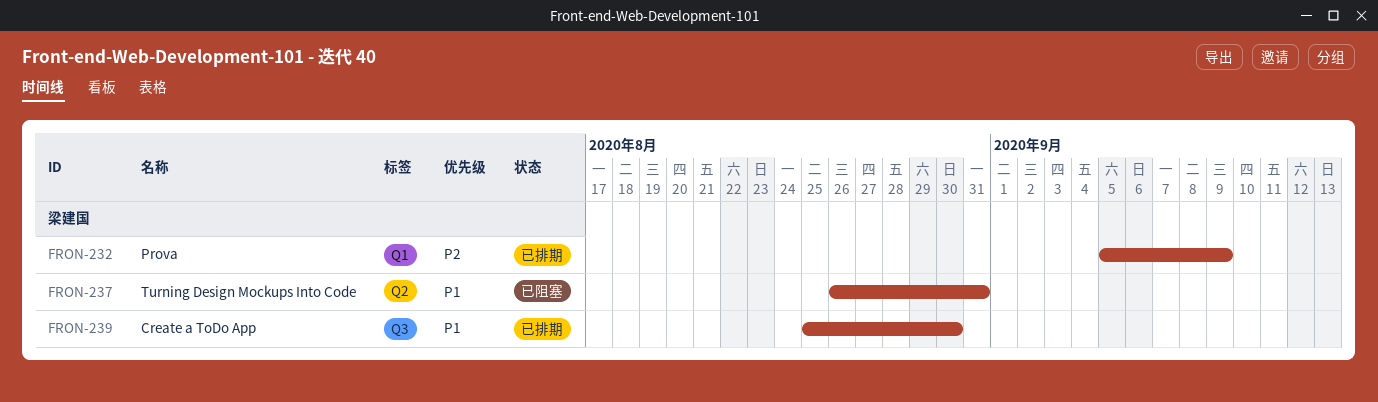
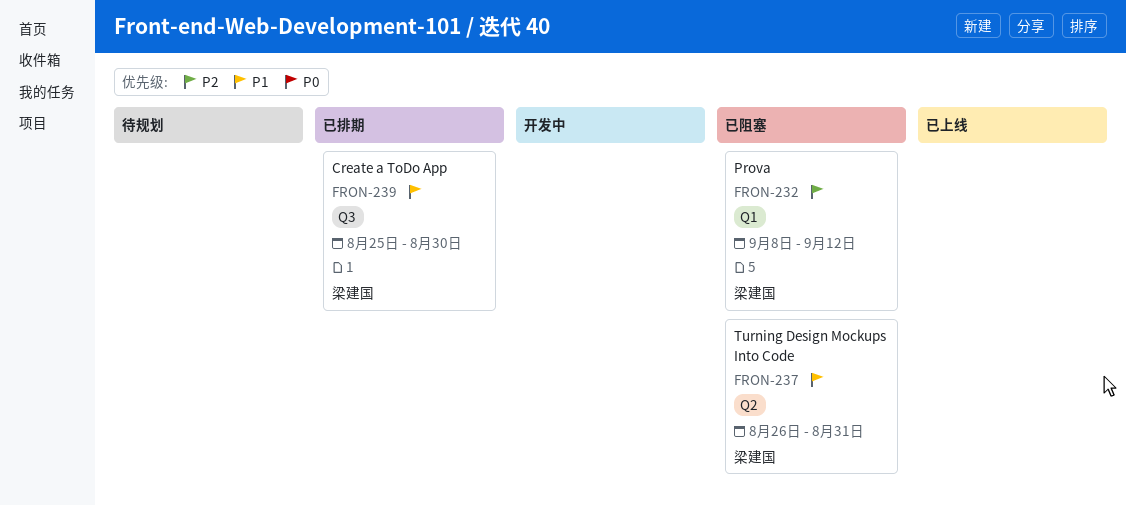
FRON-232, status: 已排期 -> 已阻塞
FRON-232, start: Sep 5 -> Sep 8
FRON-232, due: Sep 9 -> Sep 12

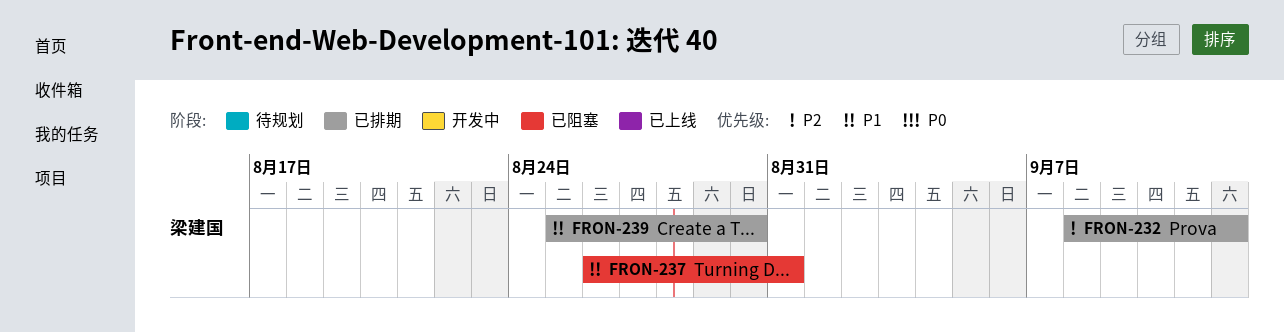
FRON-232, status: 已阻塞 -> 已排期

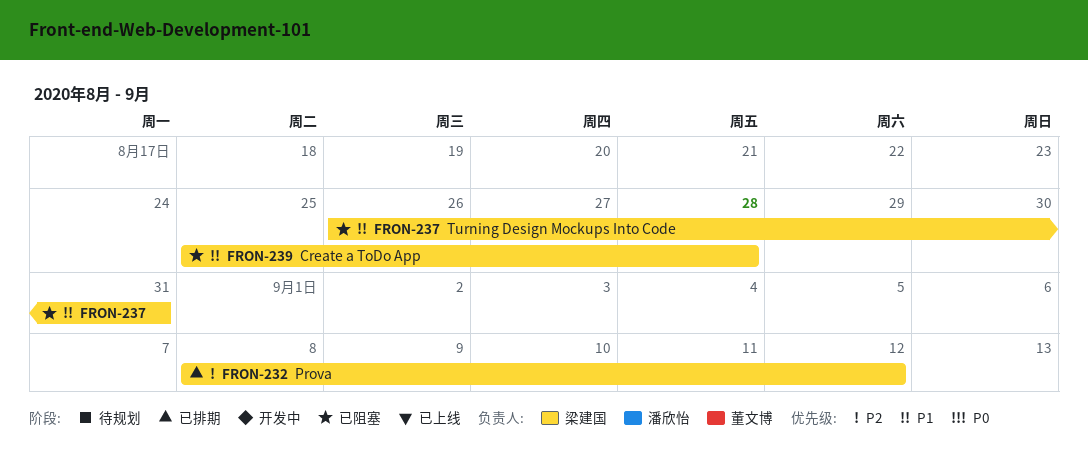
FRON-239, status: 已排期 -> 已阻塞
FRON-239, due: Aug 30 -> Aug 28

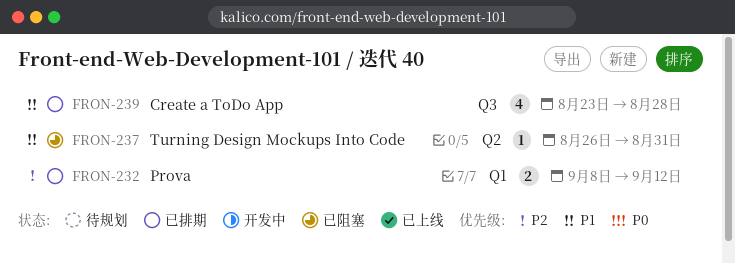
FRON-239, status: 已阻塞 -> 已排期
FRON-239, start: Aug 25 -> Aug 23

